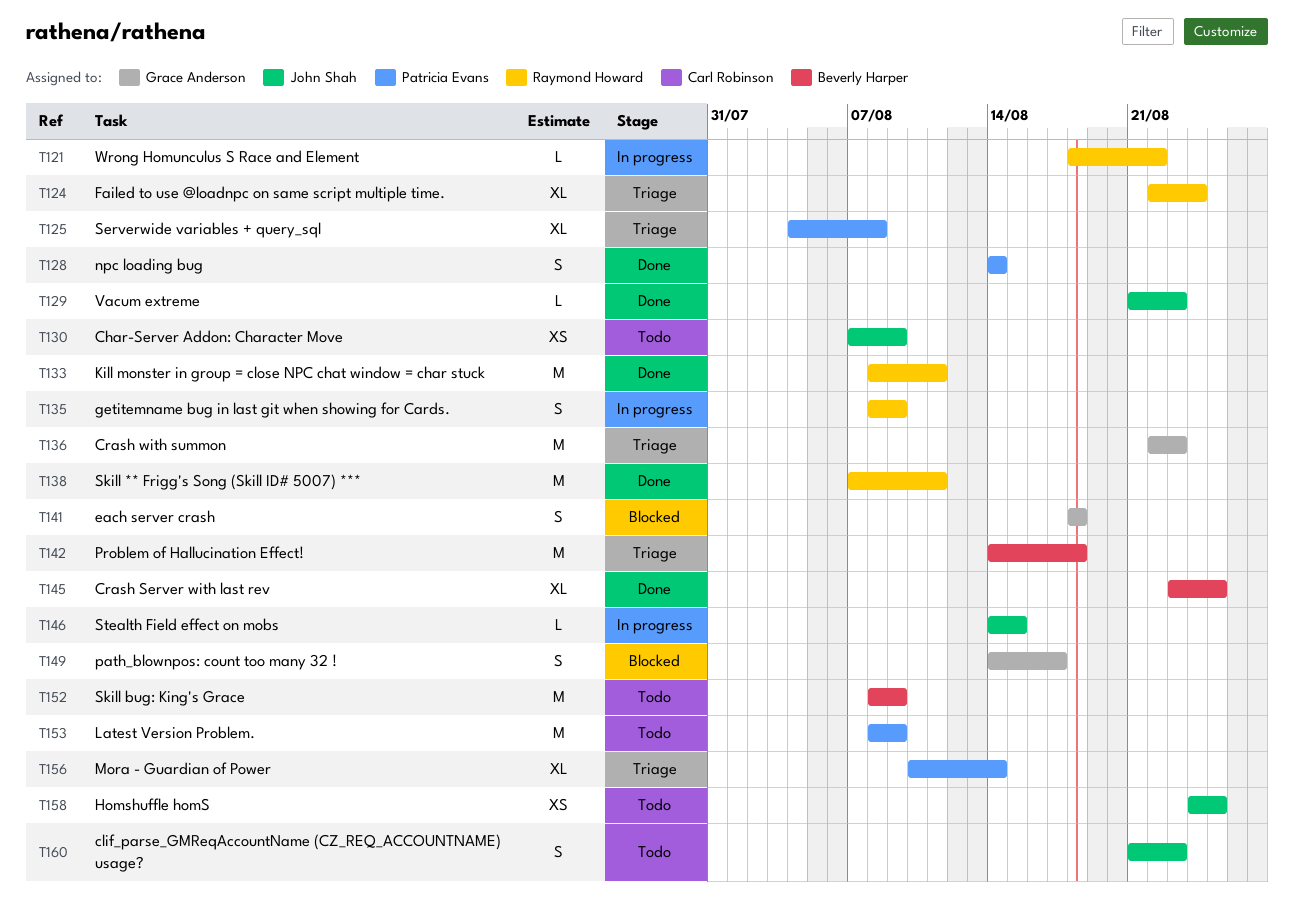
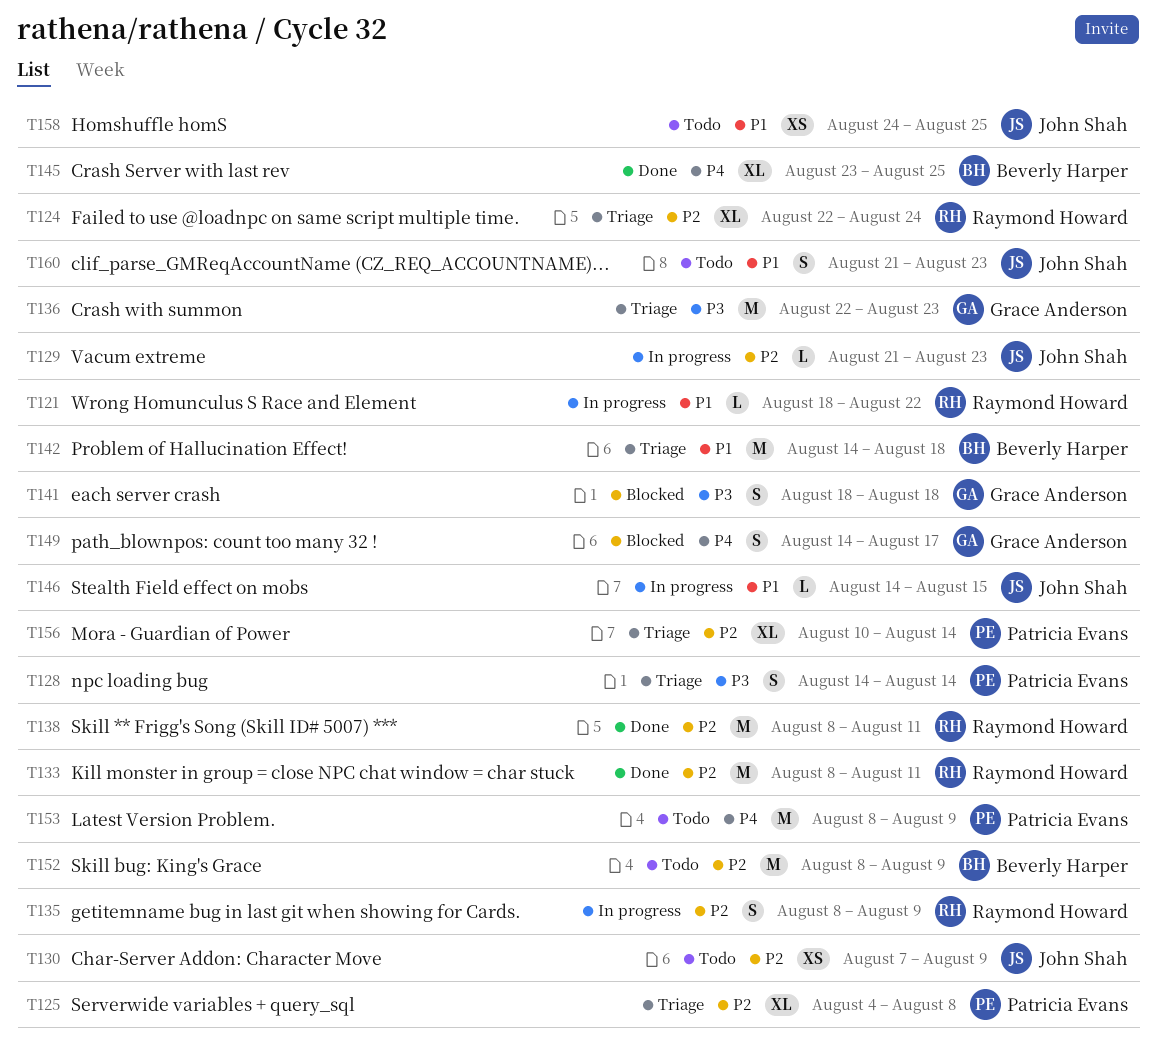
T128, status: Done -> Triage
T129, status: Done -> In progress
T138, start: Aug 7 -> Aug 8

